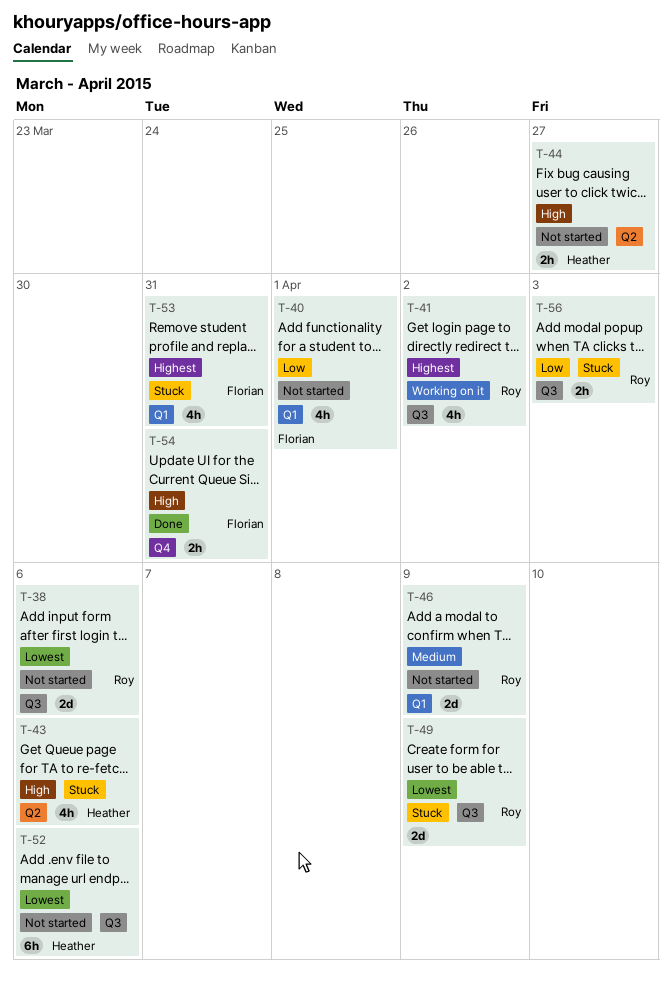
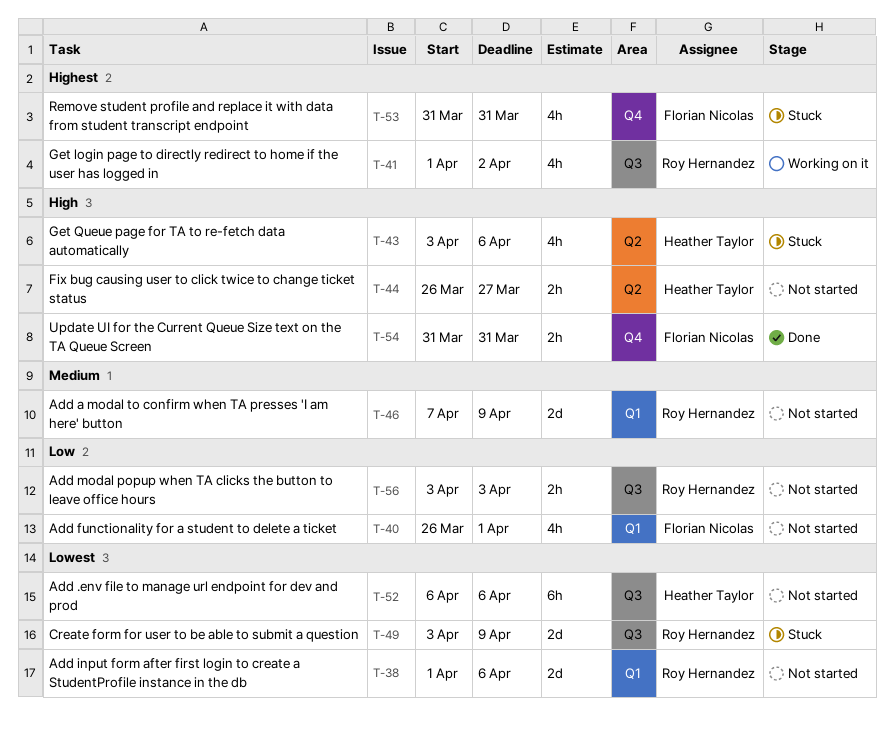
T-38, label: Q3 -> Q1
T-53, label: Q1 -> Q4
T-56, status: Stuck -> Not started

